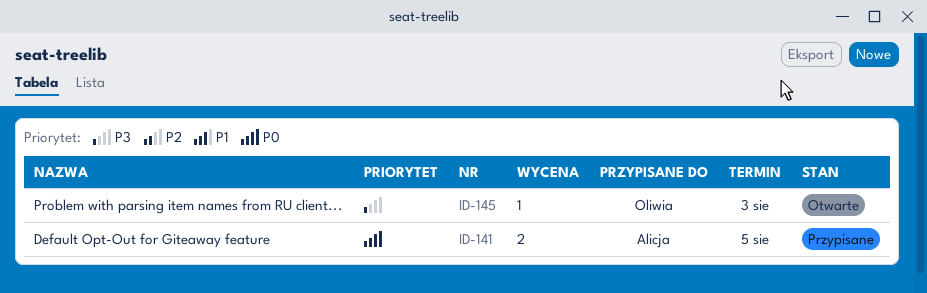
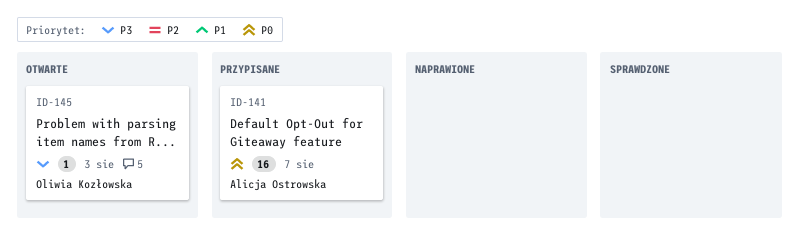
ID-141, estimate: 2 -> 16
ID-141, due: Aug 5 -> Aug 7

